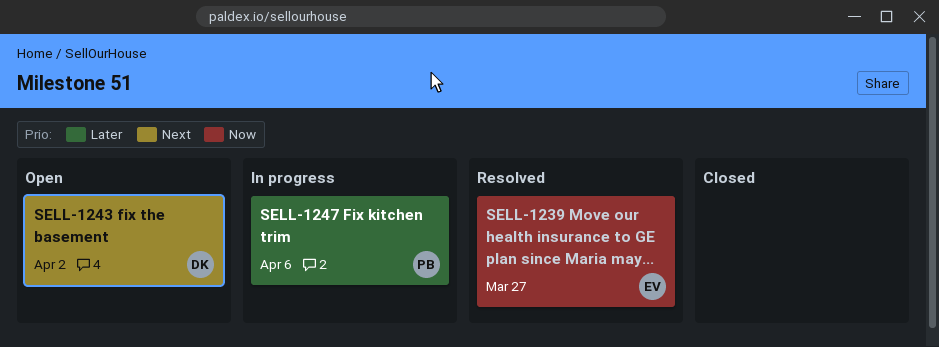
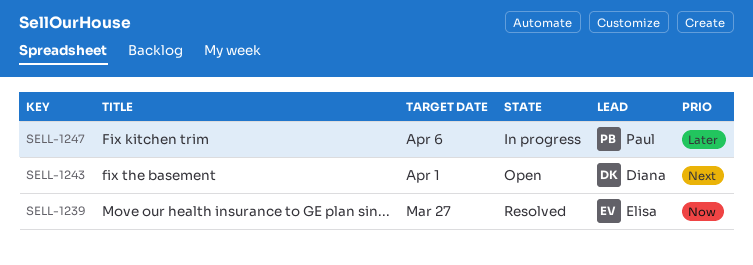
SELL-1243, due: Apr 2 -> Apr 1

